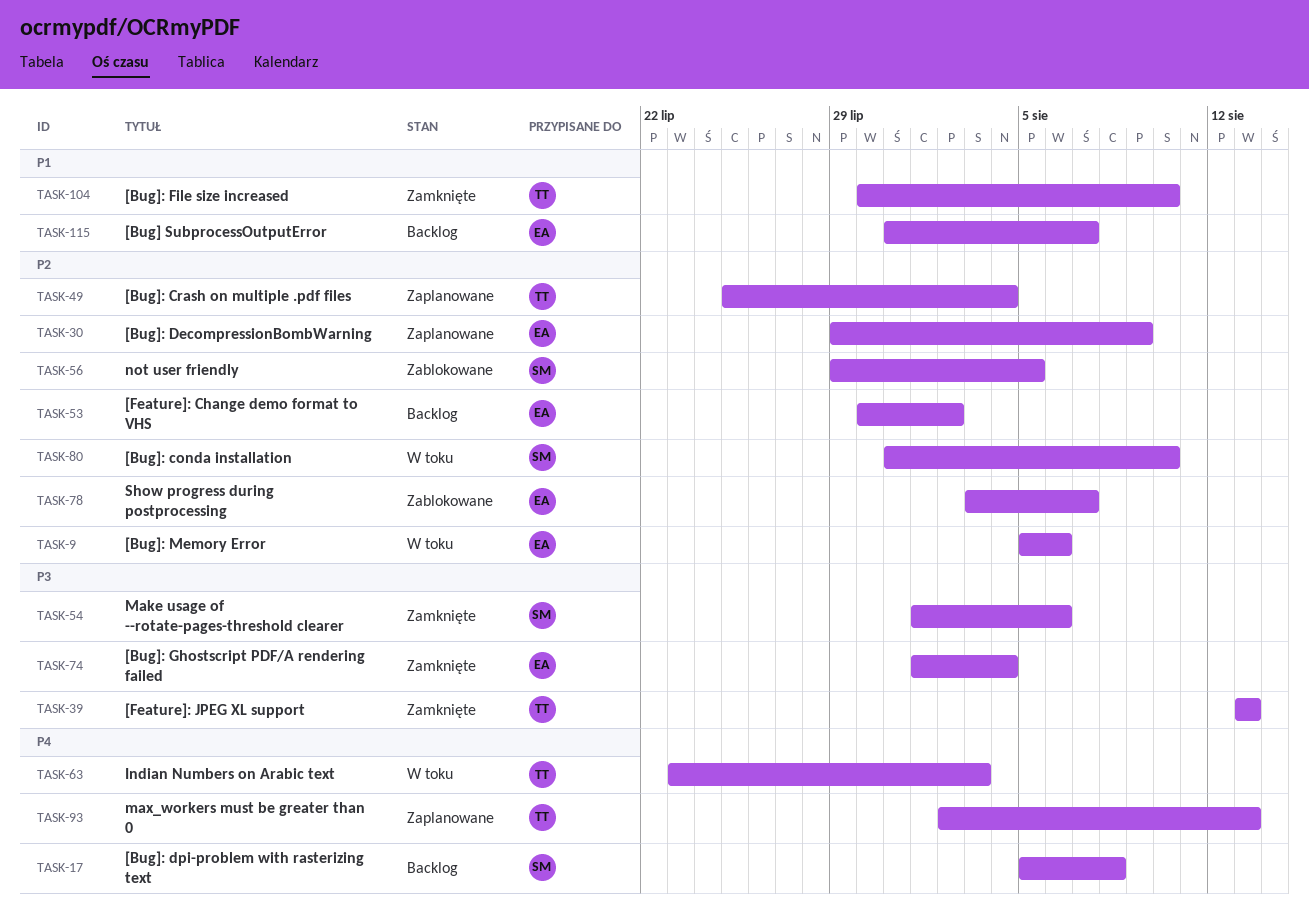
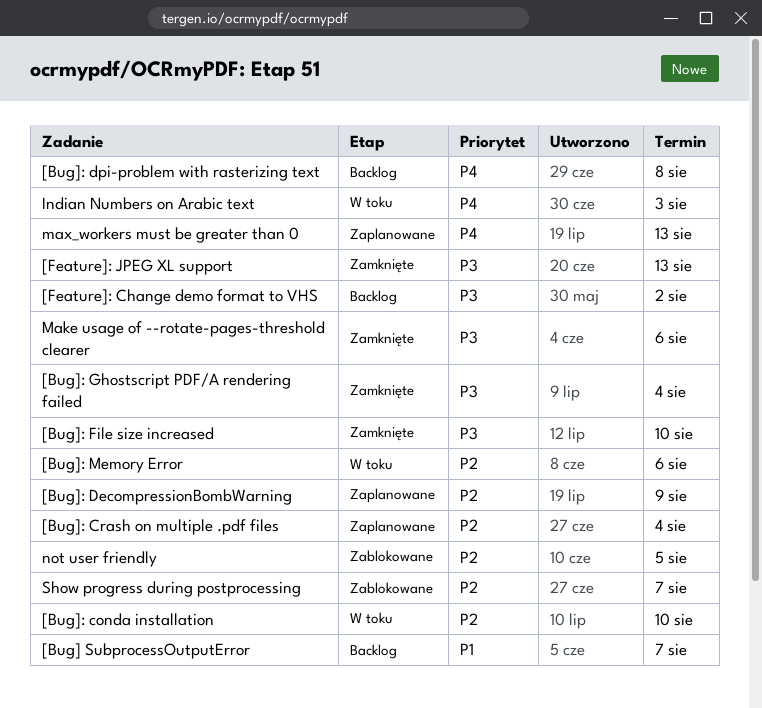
[Bug]: File size increased, priority: P1 -> P3
[Feature]: Change demo format to VHS, priority: P2 -> P3

